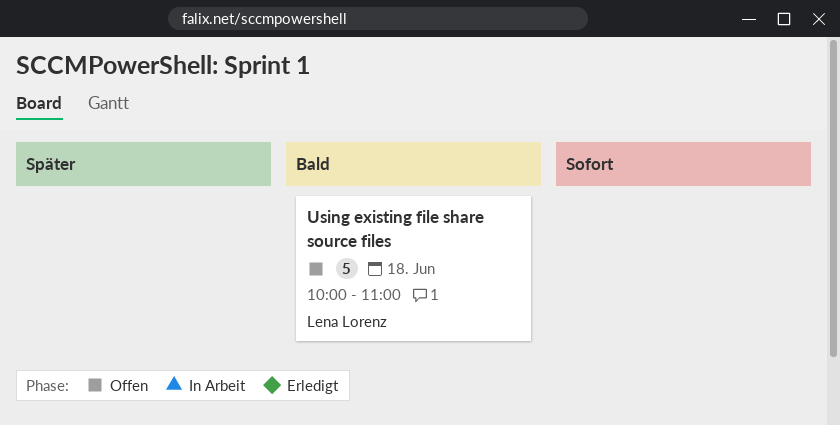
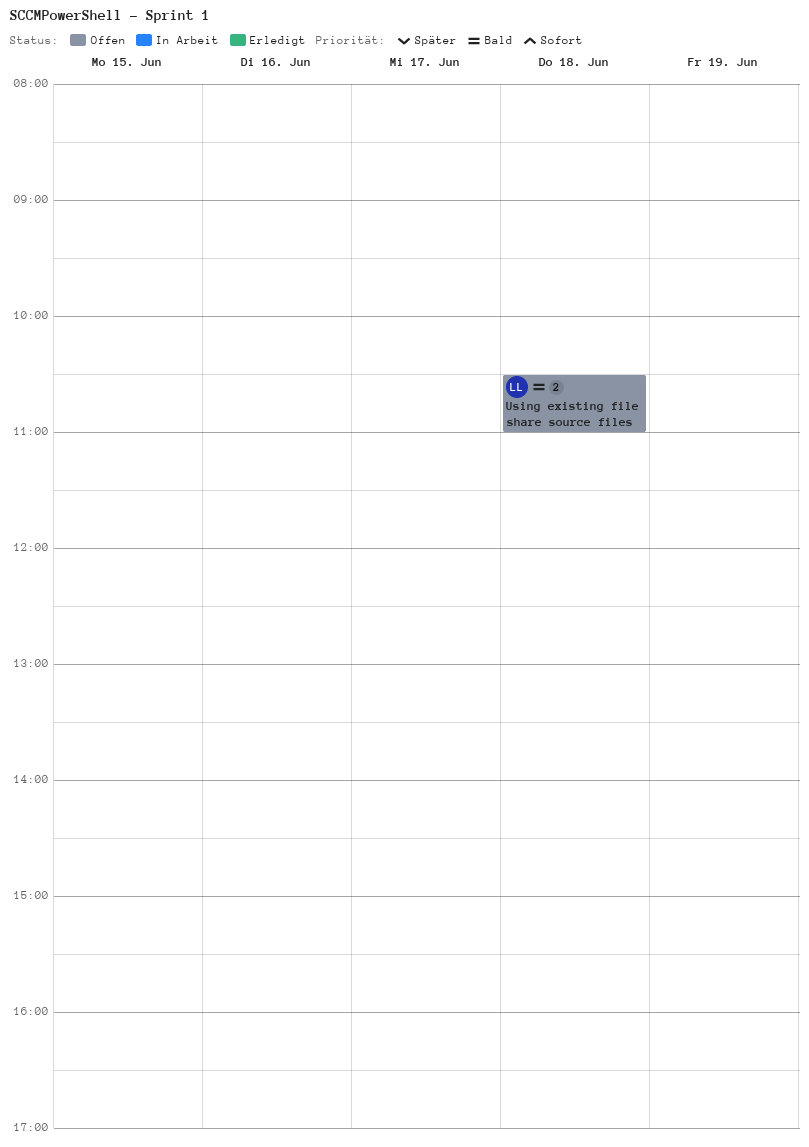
Using existing file share source files, estimate: 5 -> 2
Using existing file share source files, begins: 10:00 -> 10:30

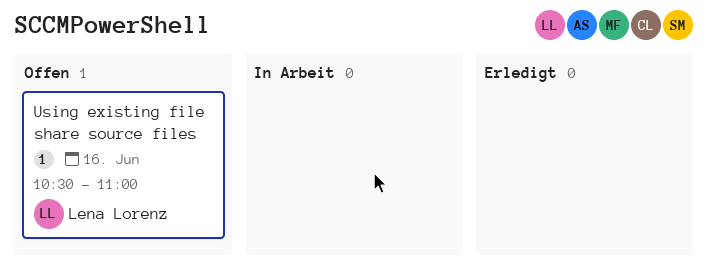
Using existing file share source files, estimate: 2 -> 1
Using existing file share source files, day: Jun 18 -> Jun 16

